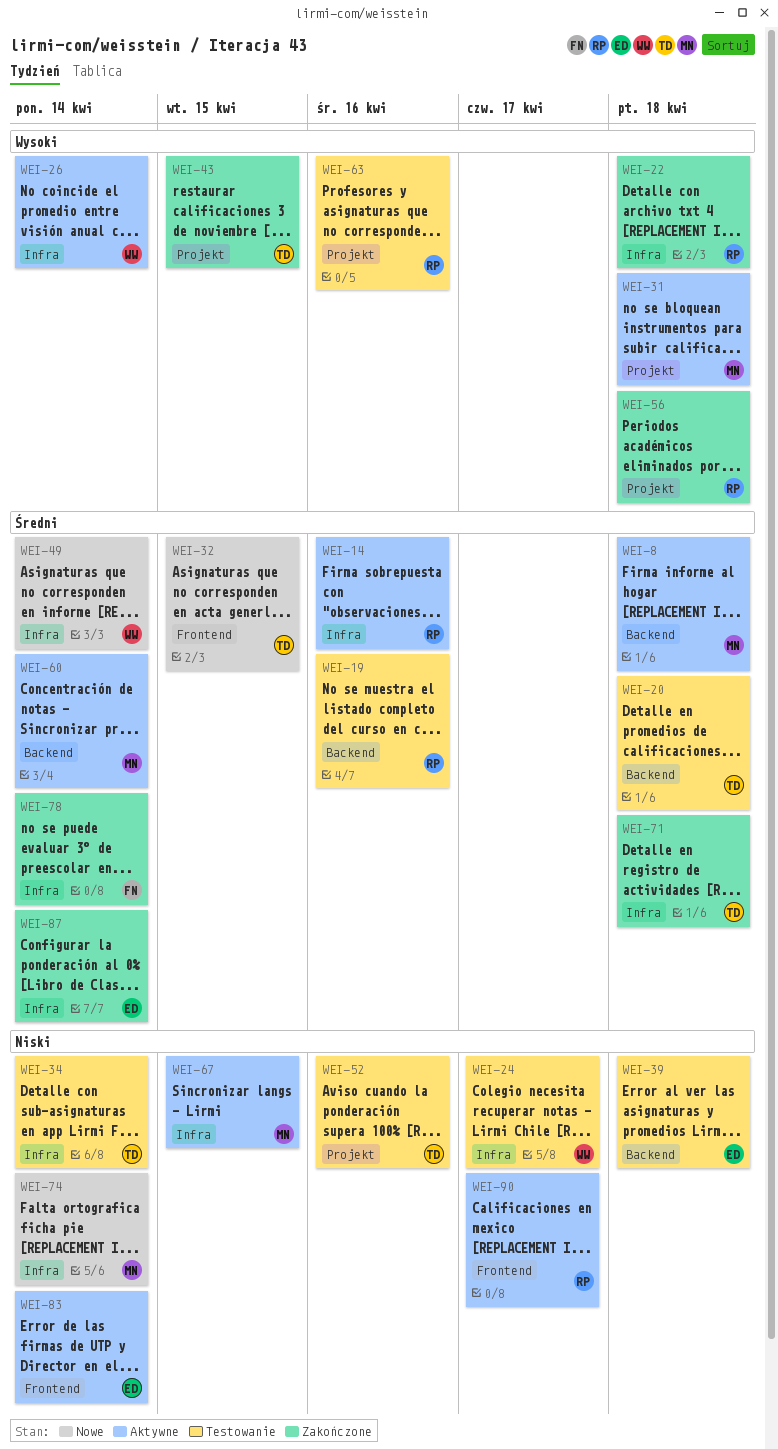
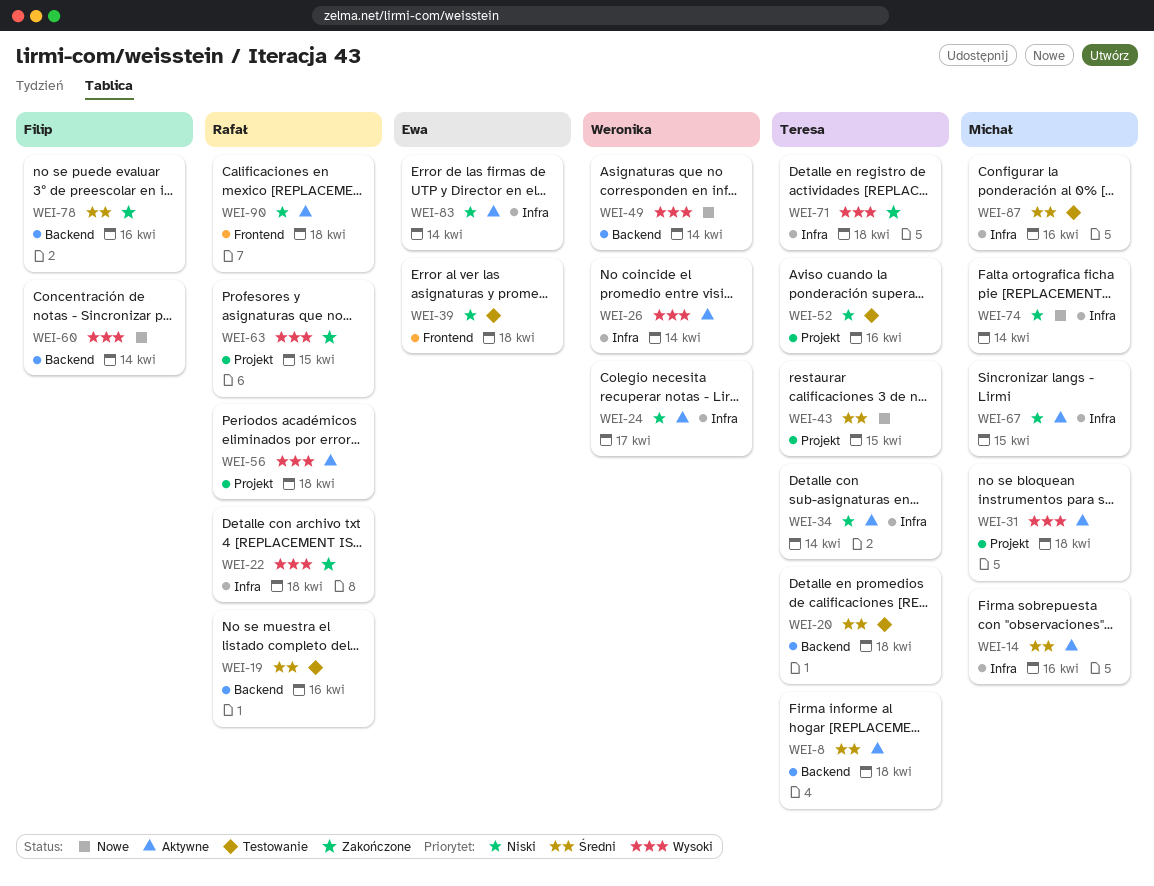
WEI-8, owner: Michał -> Teresa
WEI-14, owner: Rafał -> Michał
WEI-24, status: Testowanie -> Aktywne
WEI-32: present -> none
WEI-34, status: Testowanie -> Aktywne
WEI-39, label: Backend -> Frontend
WEI-43, status: Zakończone -> Nowe
WEI-43, priority: Wysoki -> Średni
WEI-49, priority: Średni -> Wysoki
WEI-49, label: Infra -> Backend
WEI-56, status: Zakończone -> Aktywne
WEI-60, status: Aktywne -> Nowe
WEI-60, owner: Michał -> Filip
WEI-60, priority: Średni -> Wysoki
WEI-63, status: Testowanie -> Zakończone
WEI-63, due: Apr 16 -> Apr 15
WEI-71, priority: Średni -> Wysoki
WEI-78, label: Infra -> Backend
WEI-78, due: Apr 14 -> Apr 16
WEI-83, label: Frontend -> Infra
WEI-87, status: Zakończone -> Testowanie
WEI-87, owner: Ewa -> Michał
WEI-87, due: Apr 14 -> Apr 16
WEI-90, due: Apr 17 -> Apr 18

